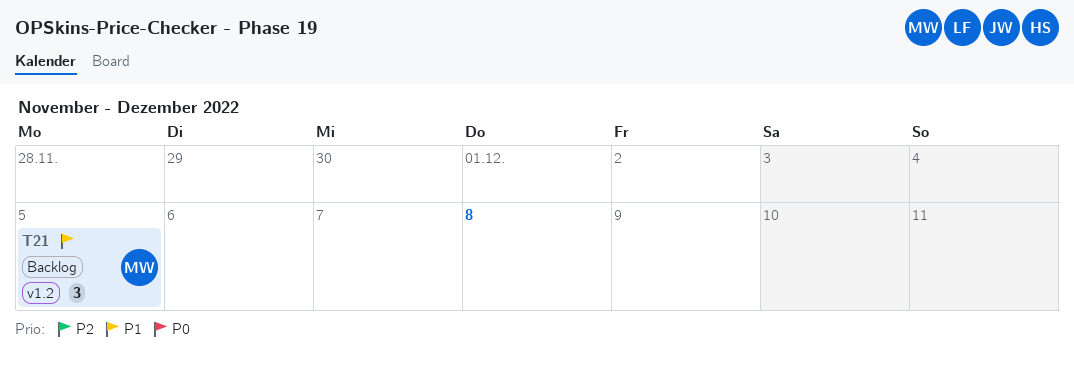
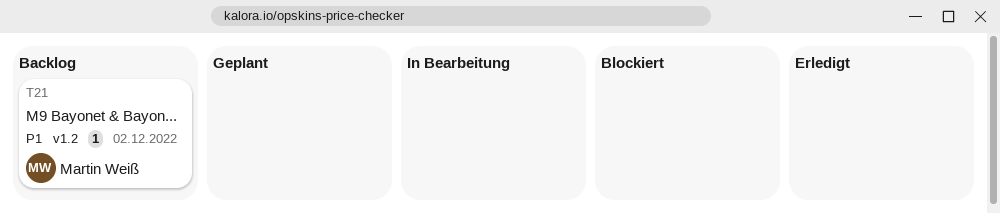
T21, estimate: 3 -> 1
T21, due: Dec 5 -> Dec 2

